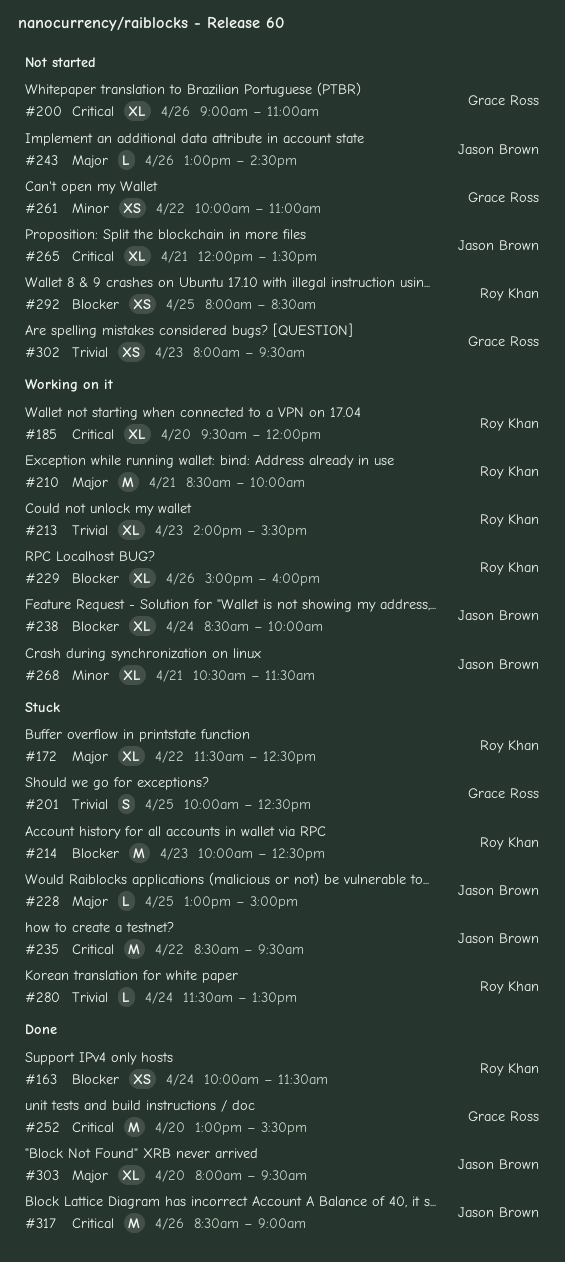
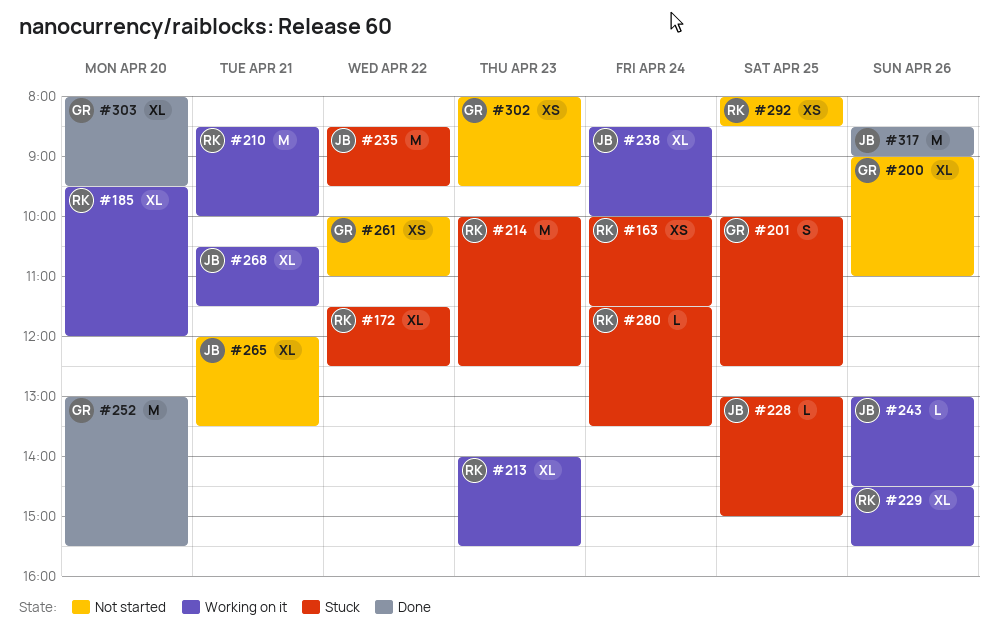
#163, status: Done -> Stuck
#229, begins: 15:00 -> 14:30
#229, ends: 16:00 -> 15:30
#243, status: Not started -> Working on it
#303, owner: Jason Brown -> Grace Ross

